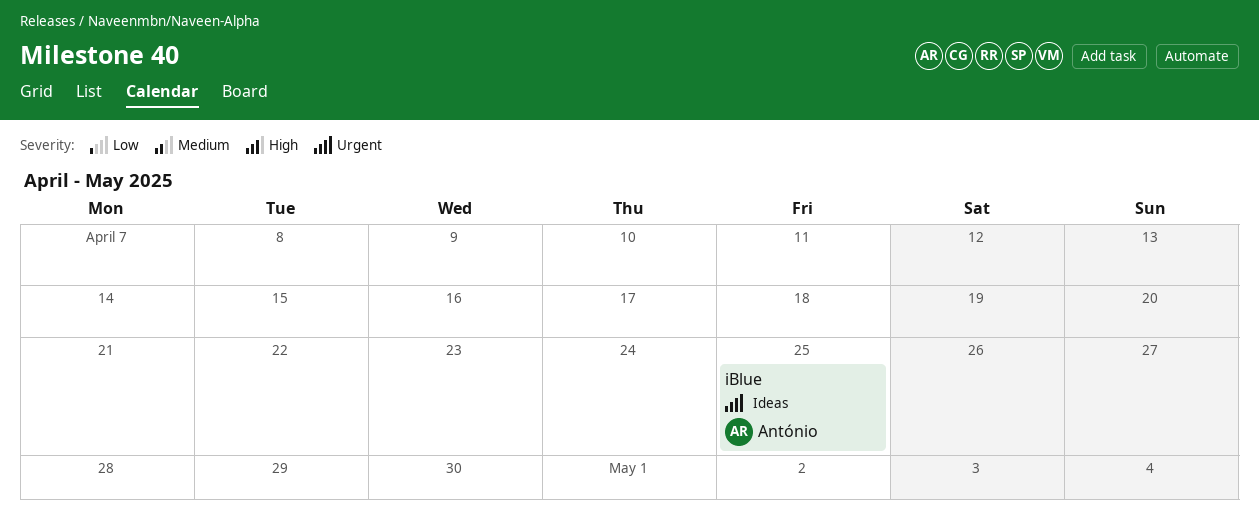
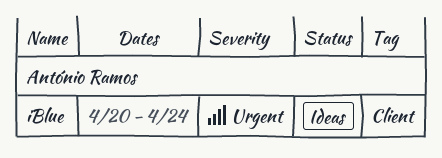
iBlue, due: Apr 25 -> Apr 24

